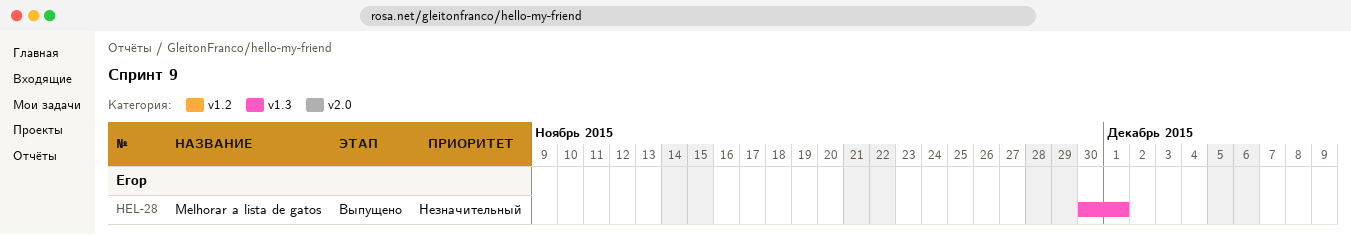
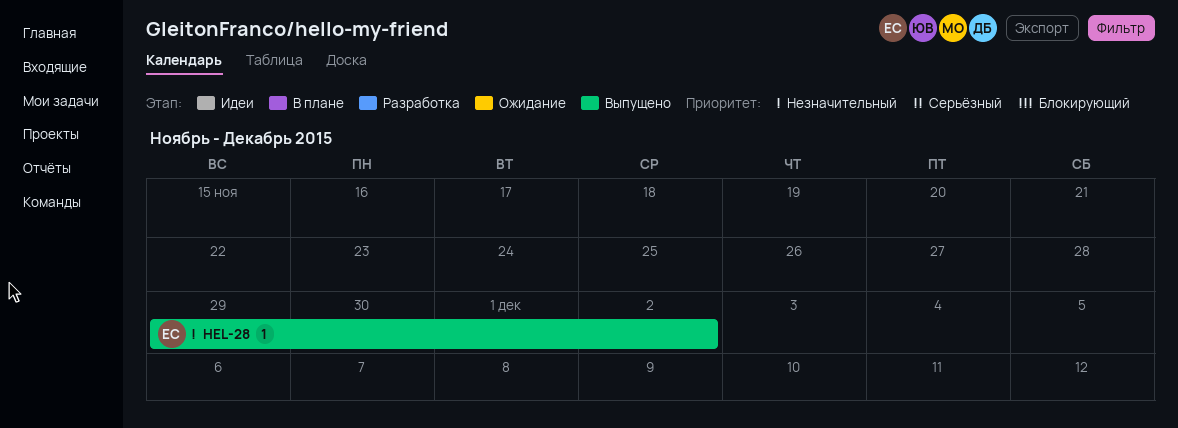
HEL-28, start: Nov 30 -> Nov 29
HEL-28, due: Dec 1 -> Dec 2

